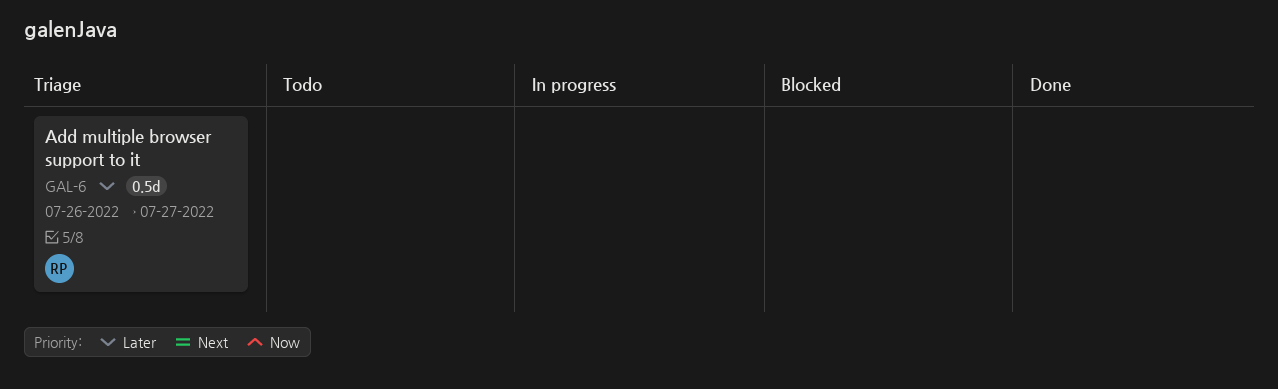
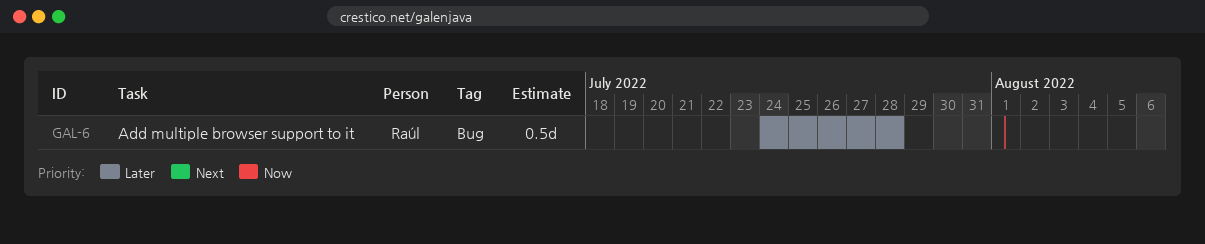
GAL-6, start: Jul 26 -> Jul 24
GAL-6, due: Jul 27 -> Jul 28

